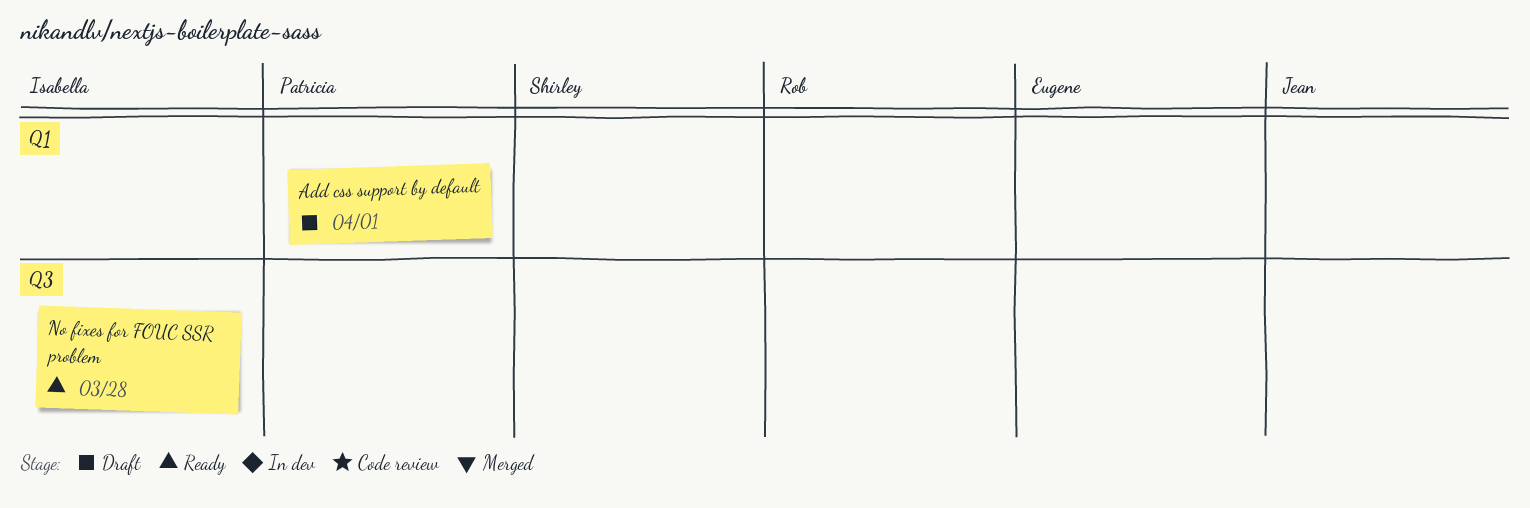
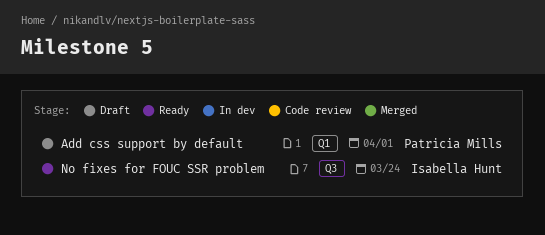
No fixes for FOUC SSR problem, due: Mar 28 -> Mar 24

